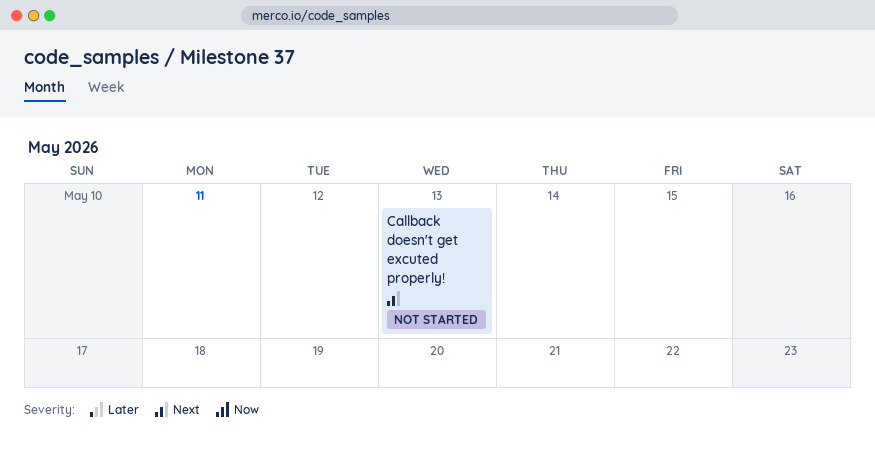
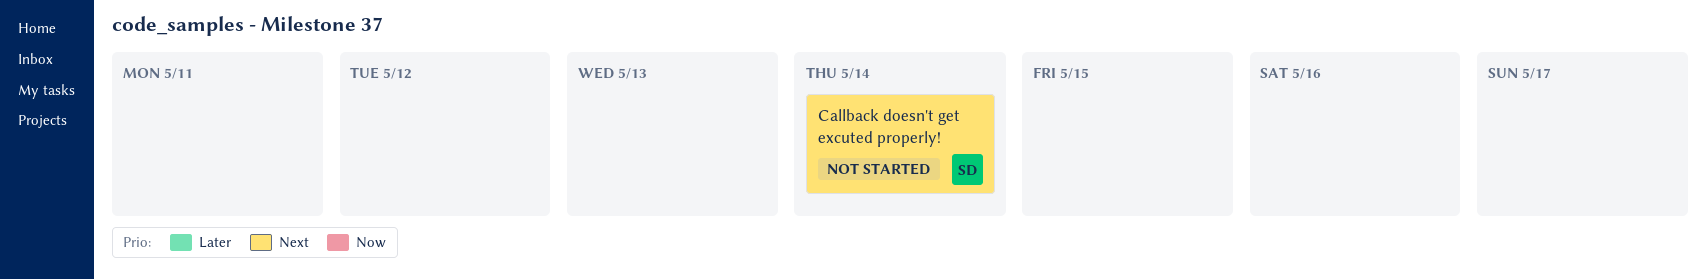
Callback doesn't get excuted properly!, due: May 13 -> May 14

